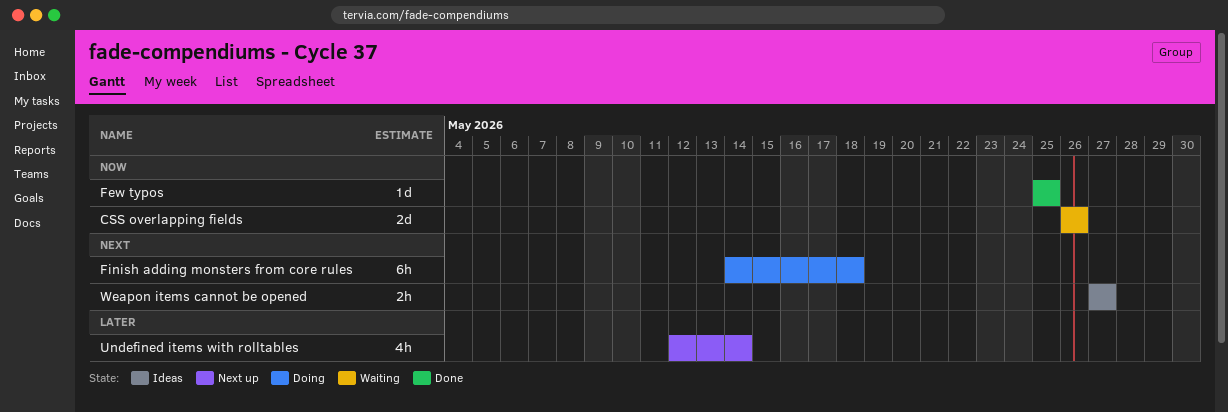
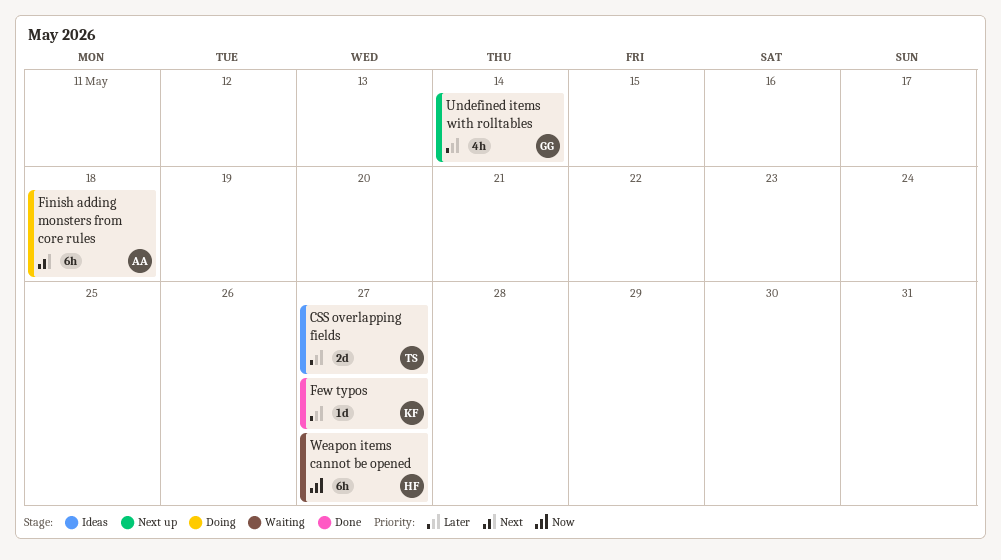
CSS overlapping fields, status: Waiting -> Ideas
CSS overlapping fields, priority: Now -> Later
CSS overlapping fields, due: May 26 -> May 27
Few typos, priority: Now -> Later
Few typos, due: May 25 -> May 27
Weapon items cannot be opened, status: Ideas -> Waiting
Weapon items cannot be opened, priority: Next -> Now
Weapon items cannot be opened, estimate: 2h -> 6h

